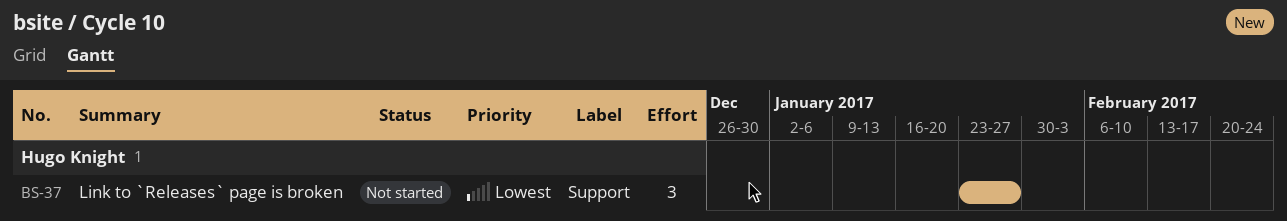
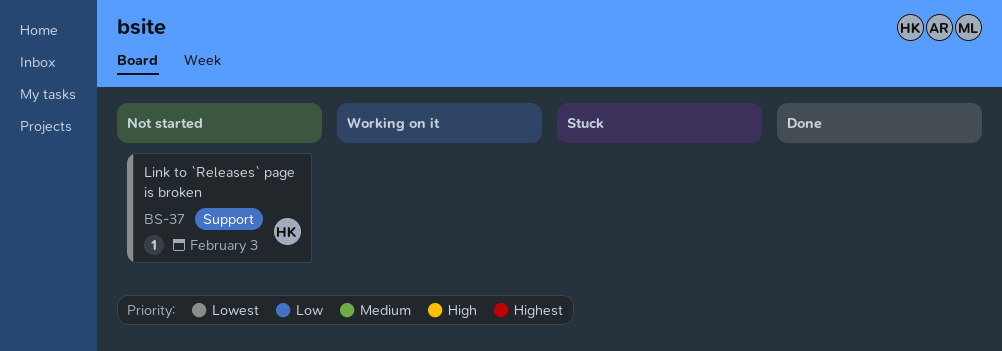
BS-37, estimate: 3 -> 1
BS-37, due: Jan 27 -> Feb 3

